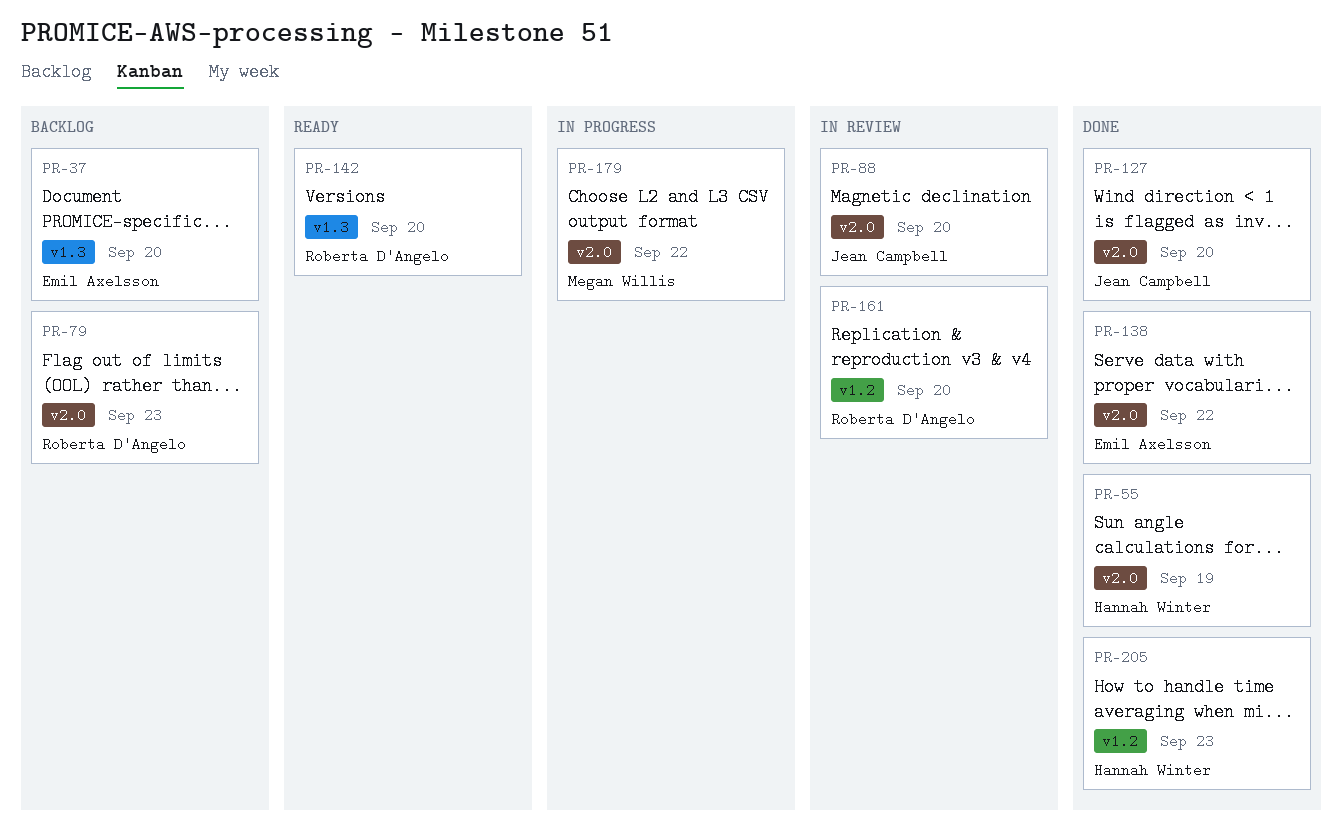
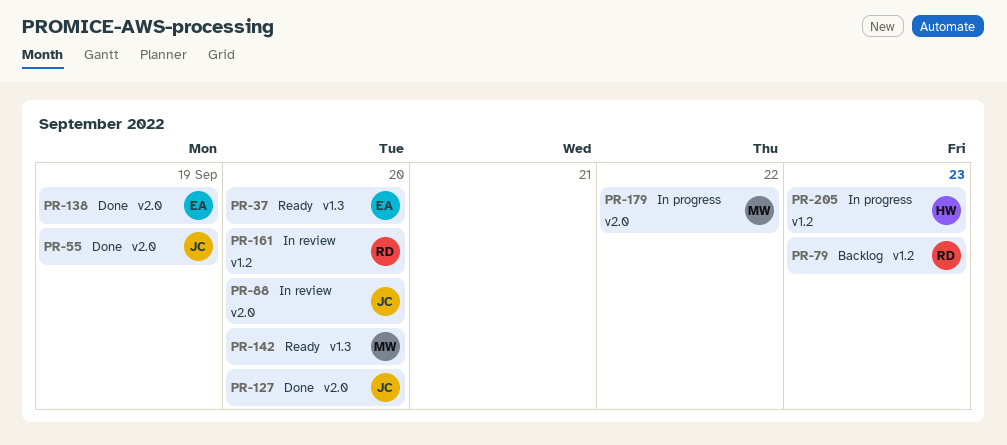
PR-37, status: Backlog -> Ready
PR-55, owner: Hannah Winter -> Jean Campbell
PR-79, label: v2.0 -> v1.2
PR-138, due: Sep 22 -> Sep 19
PR-142, owner: Roberta D'Angelo -> Megan Willis
PR-205, status: Done -> In progress

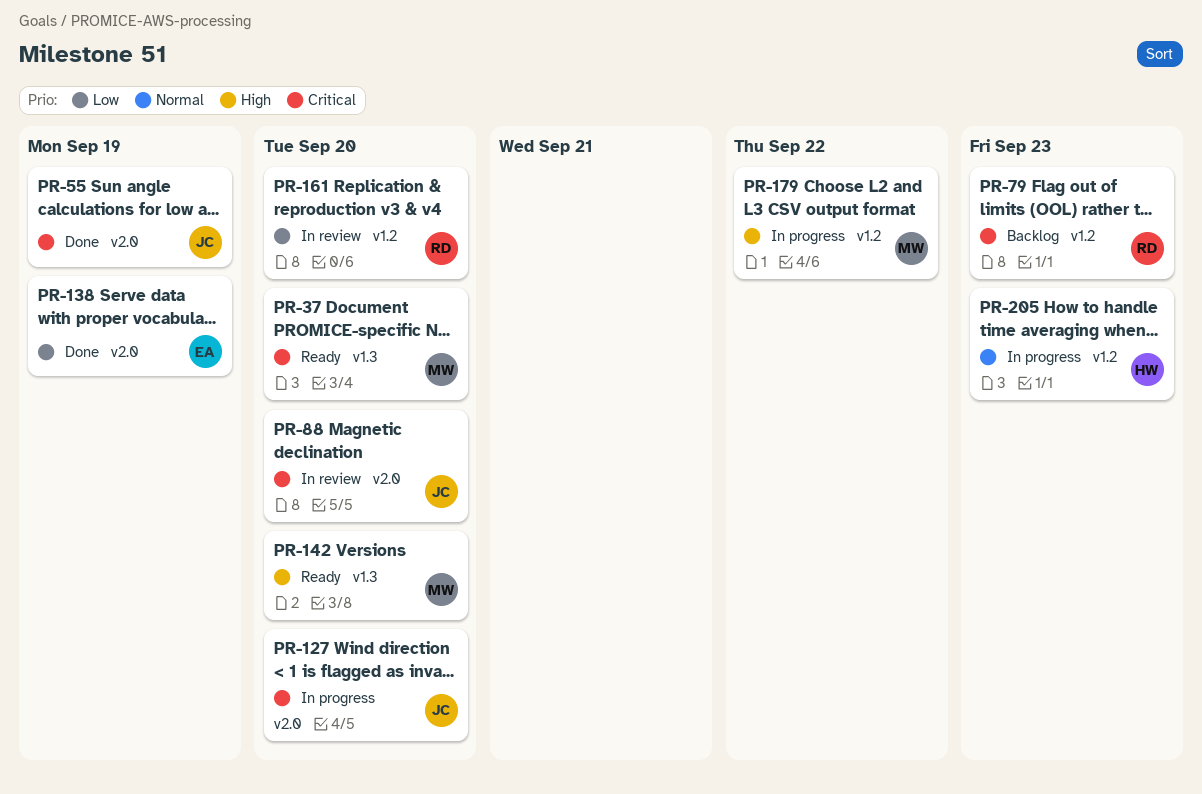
PR-37, owner: EA -> MW
PR-127, status: Done -> In progress
PR-179, label: v2.0 -> v1.2

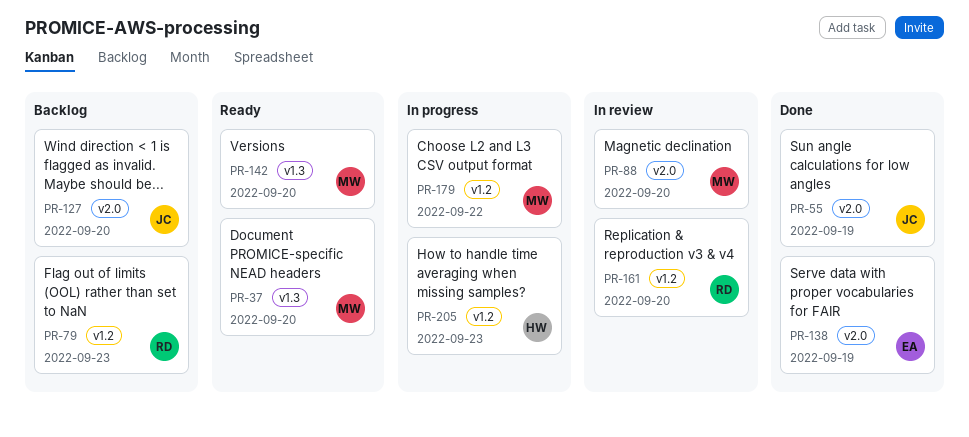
PR-88, owner: JC -> MW
PR-127, status: In progress -> Backlog

